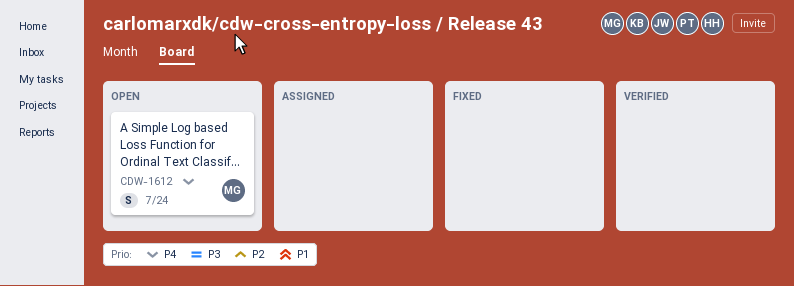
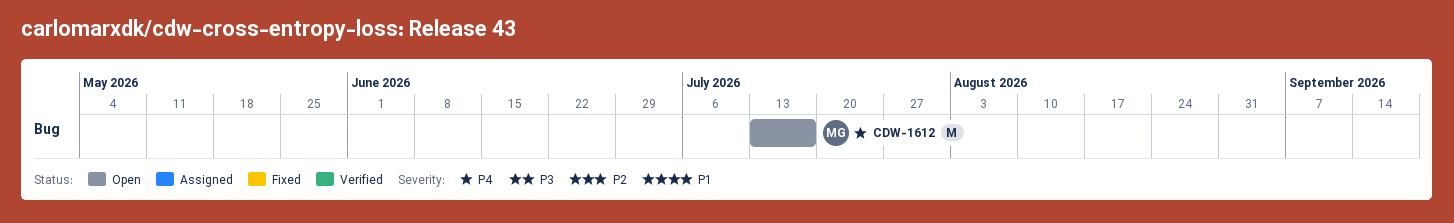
CDW-1612, estimate: S -> M
CDW-1612, due: Jul 24 -> Jul 17

